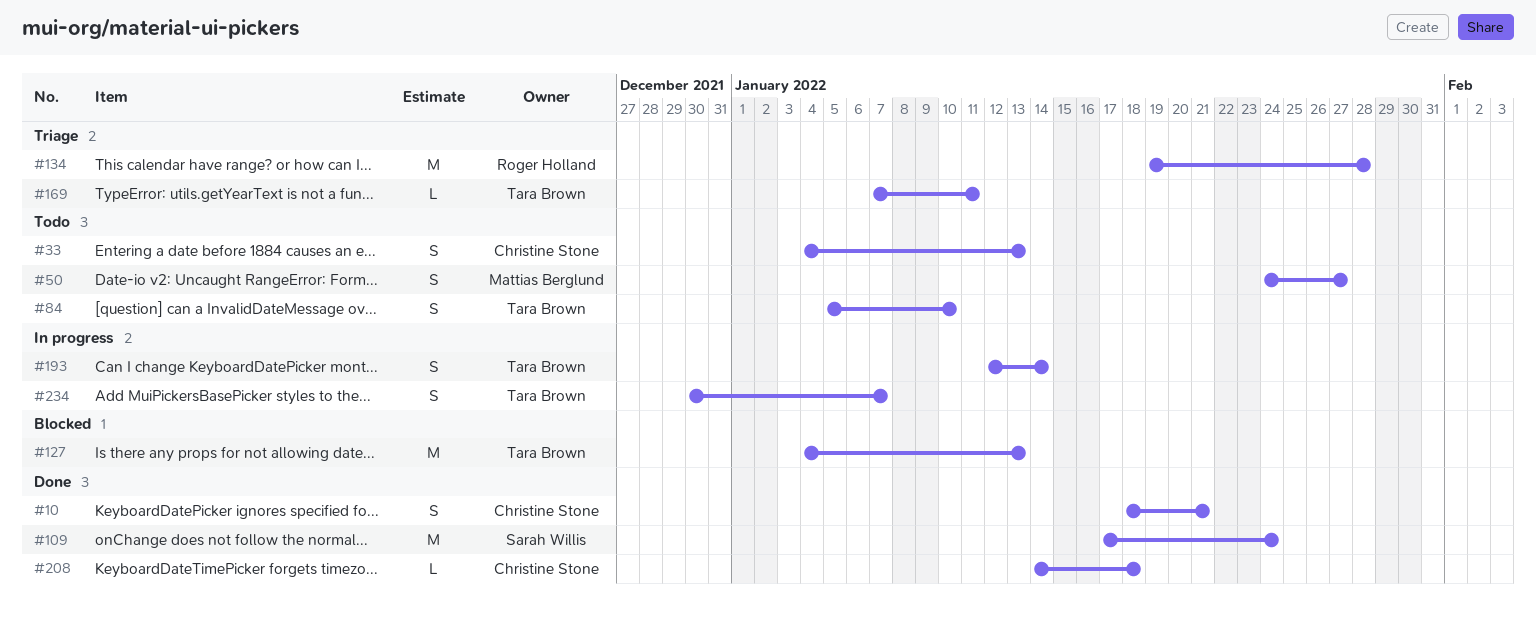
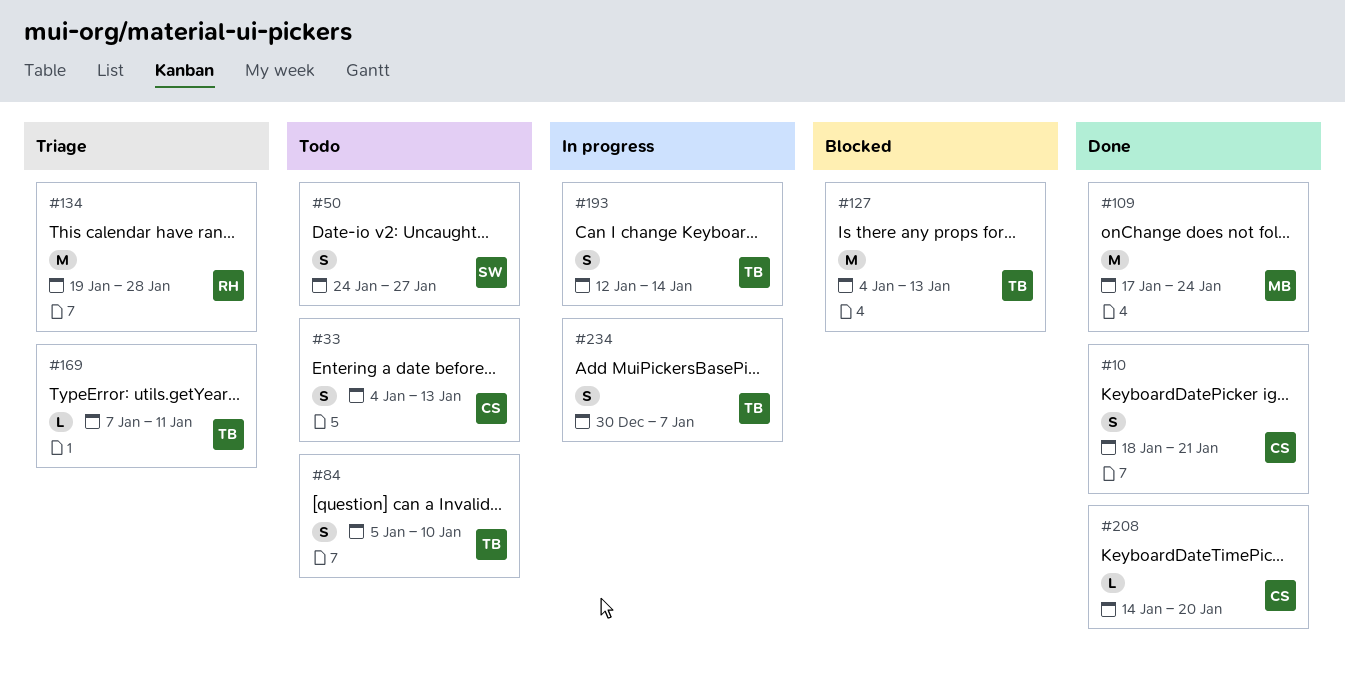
#50, owner: Mattias Berglund -> Sarah Willis
#109, owner: Sarah Willis -> Mattias Berglund
#208, due: Jan 18 -> Jan 20

